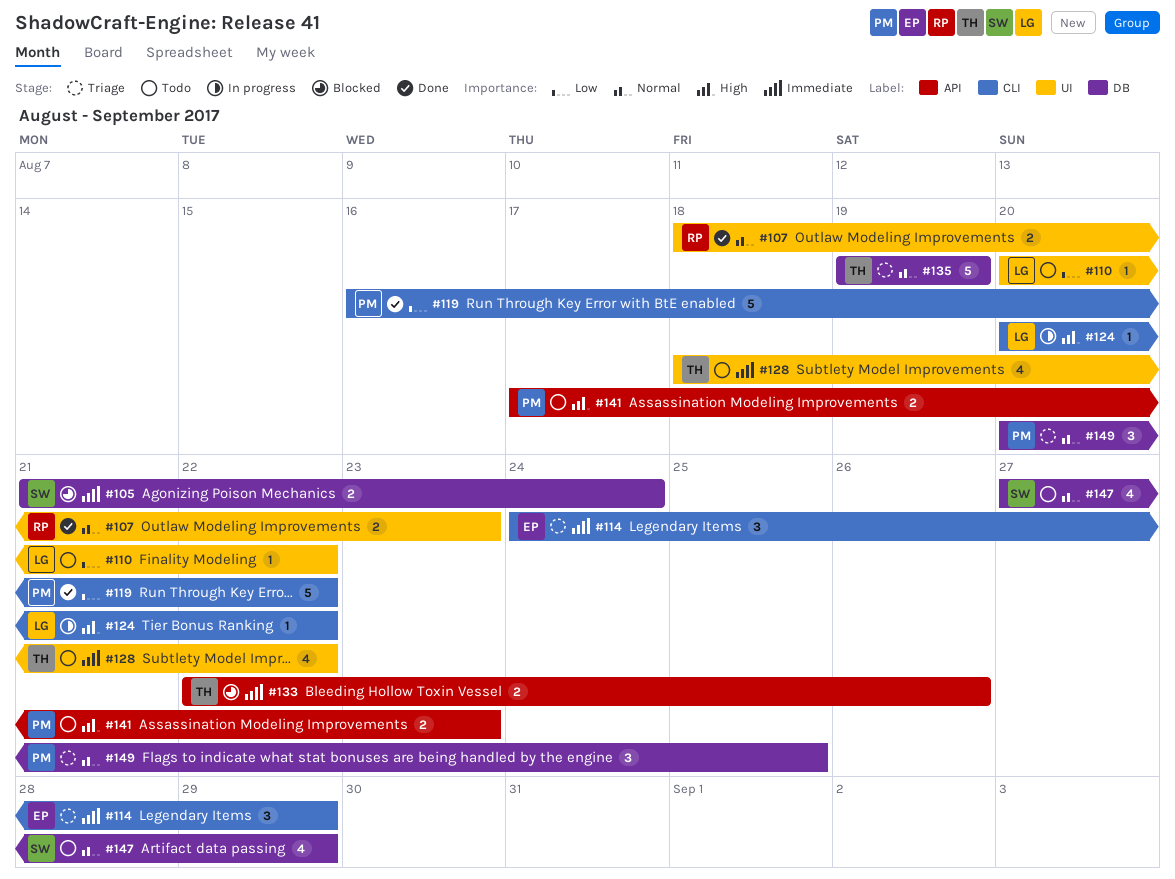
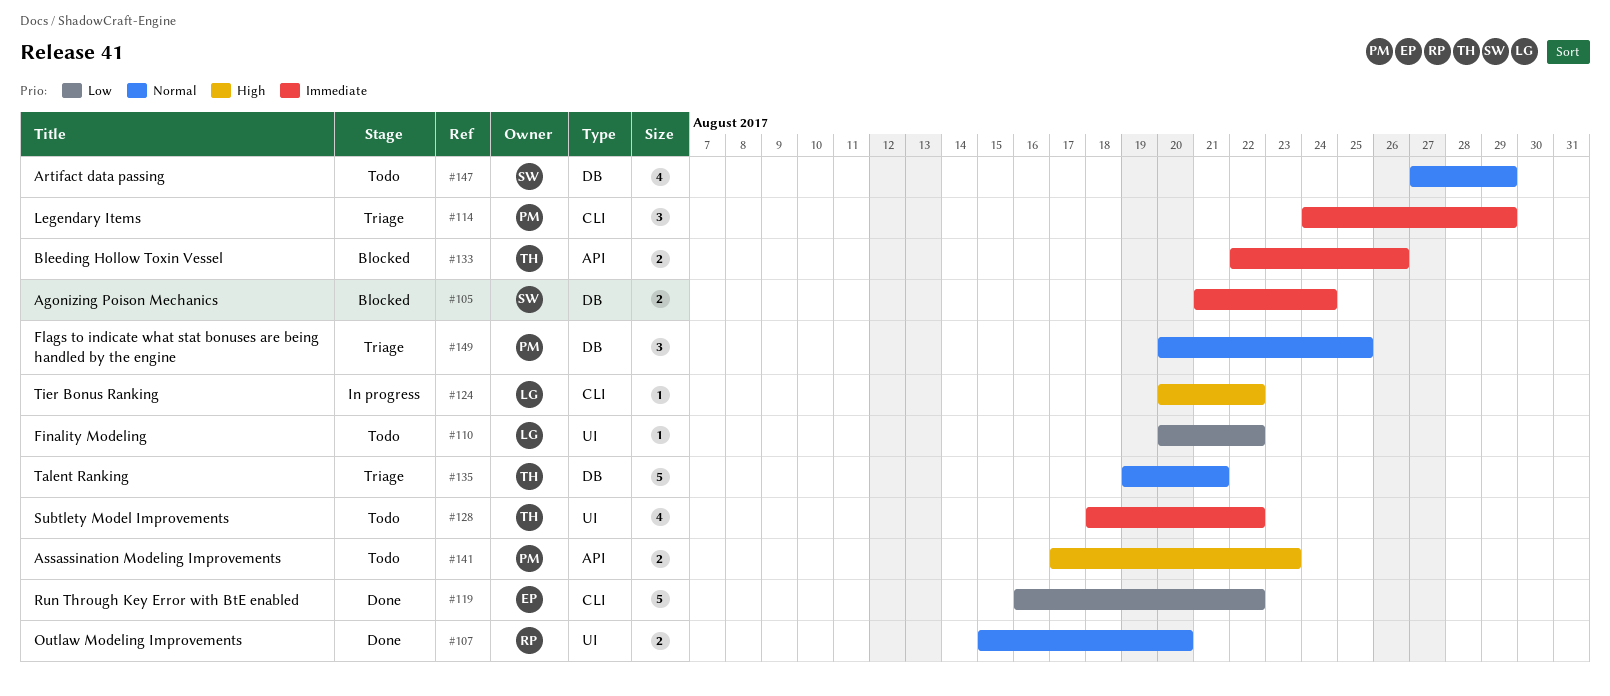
#107, start: Aug 18 -> Aug 15
#107, due: Aug 23 -> Aug 20
#114, owner: EP -> PM
#119, owner: PM -> EP
#135, due: Aug 19 -> Aug 21

